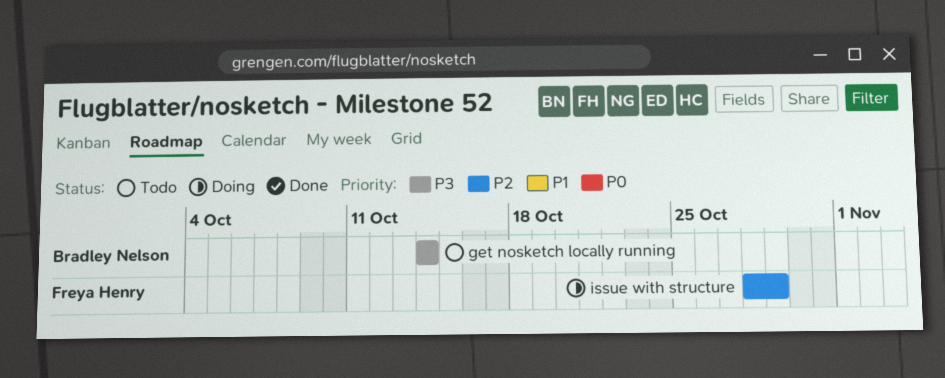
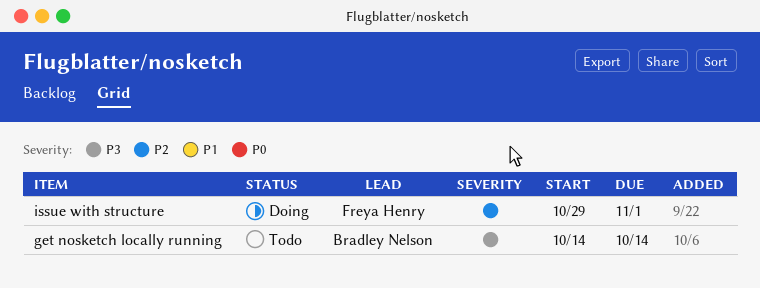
issue with structure, start: Oct 28 -> Oct 29
issue with structure, due: Oct 29 -> Nov 1

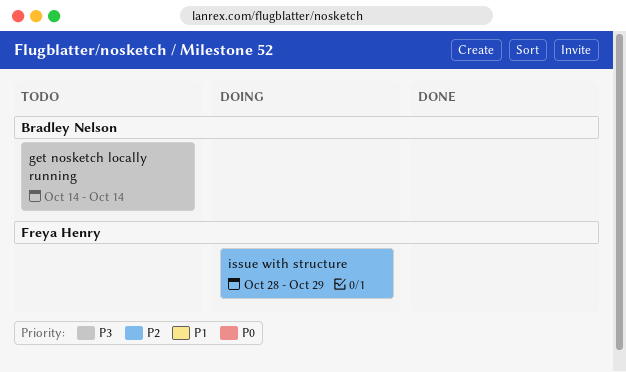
issue with structure, start: Oct 29 -> Oct 28
issue with structure, due: Nov 1 -> Oct 29

